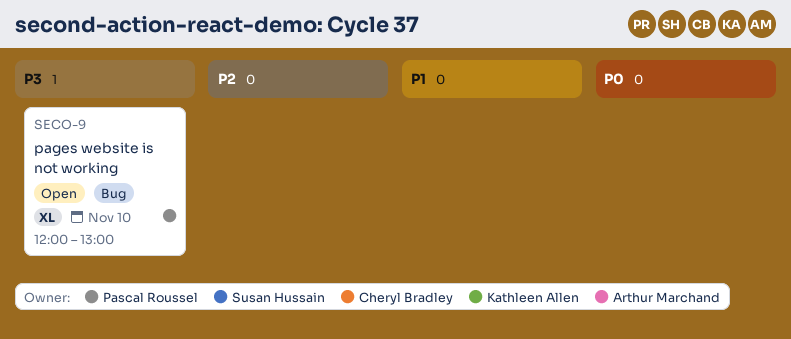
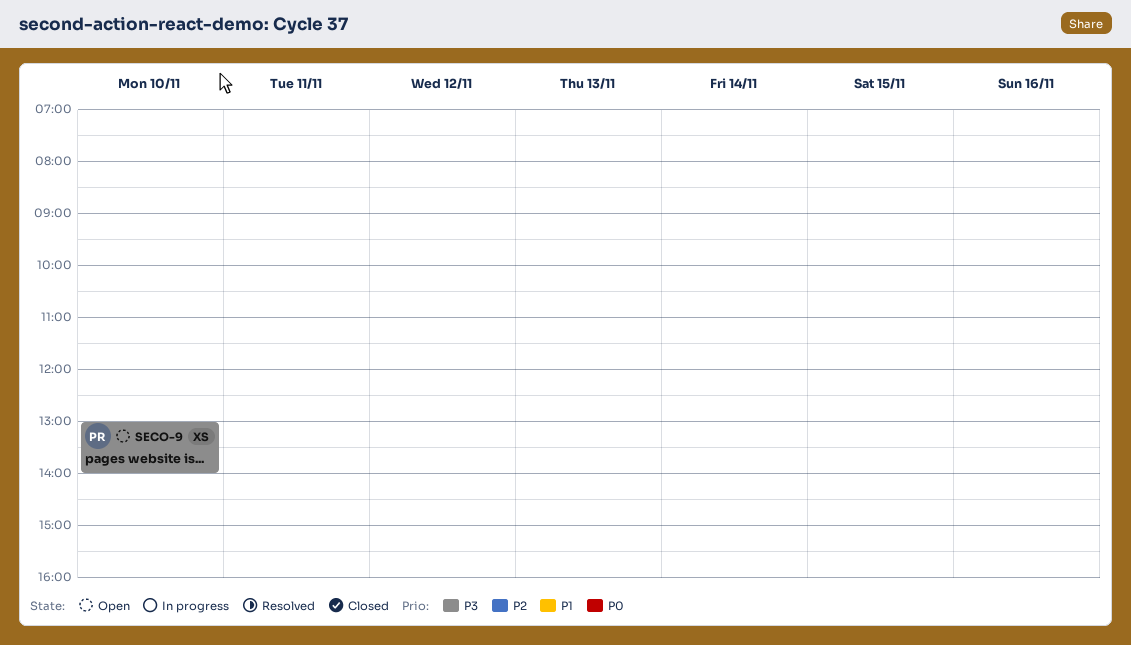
SECO-9, estimate: XL -> XS
SECO-9, begins: 12:00 -> 13:00
SECO-9, ends: 13:00 -> 14:00

